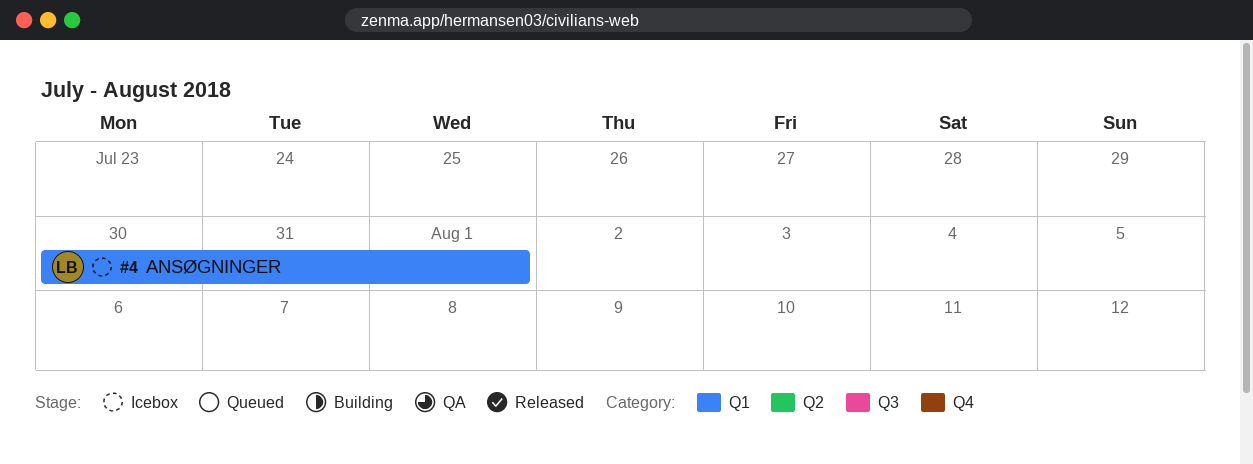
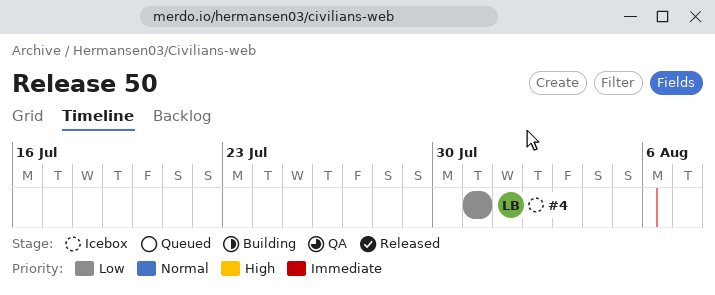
#4, start: Jul 30 -> Jul 31
#4, due: Aug 1 -> Jul 31

